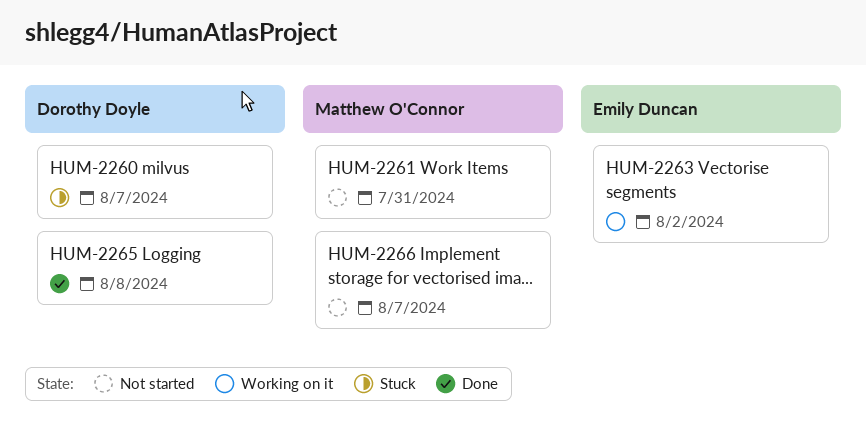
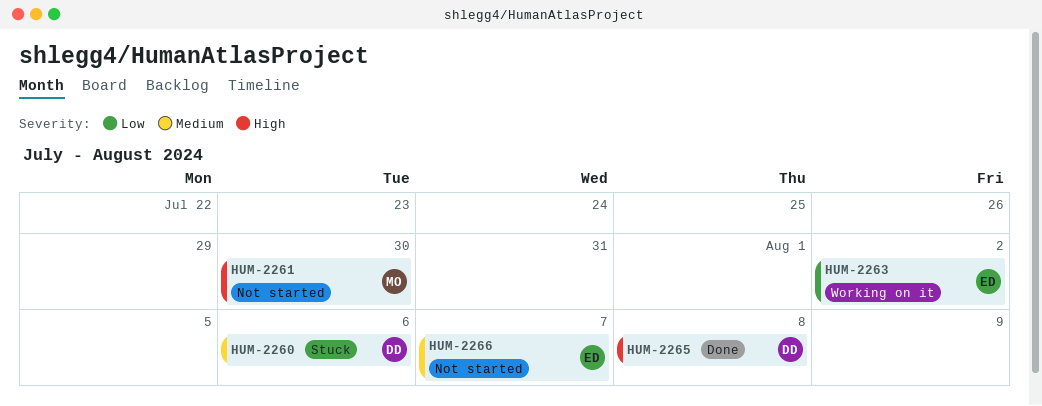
HUM-2260, due: Aug 7 -> Aug 6
HUM-2261, due: Jul 31 -> Jul 30
HUM-2266, owner: Matthew O'Connor -> Emily Duncan

